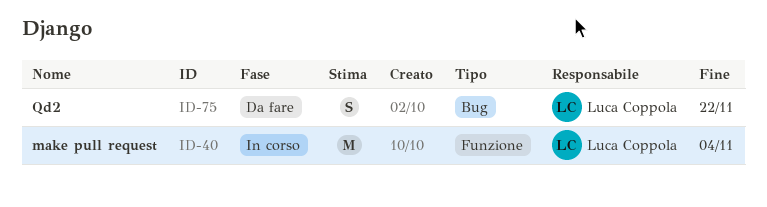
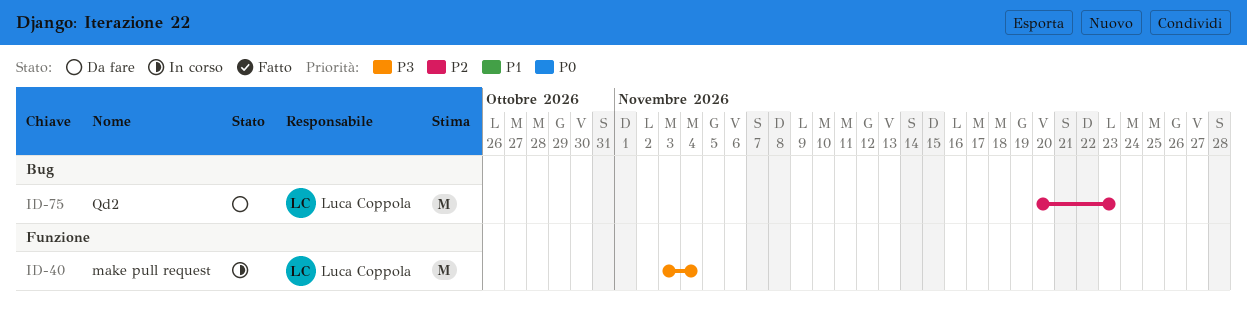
ID-75, estimate: S -> M
ID-75, due: Nov 22 -> Nov 23

